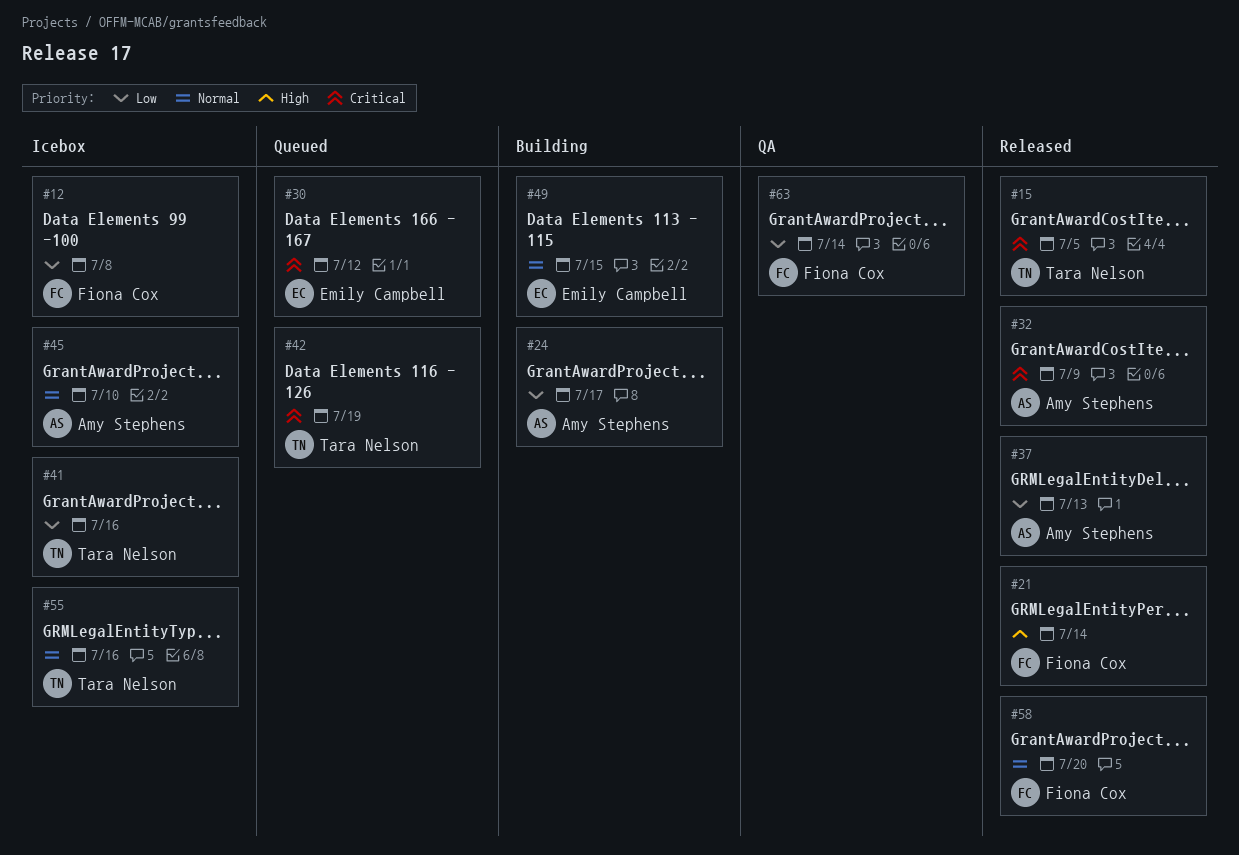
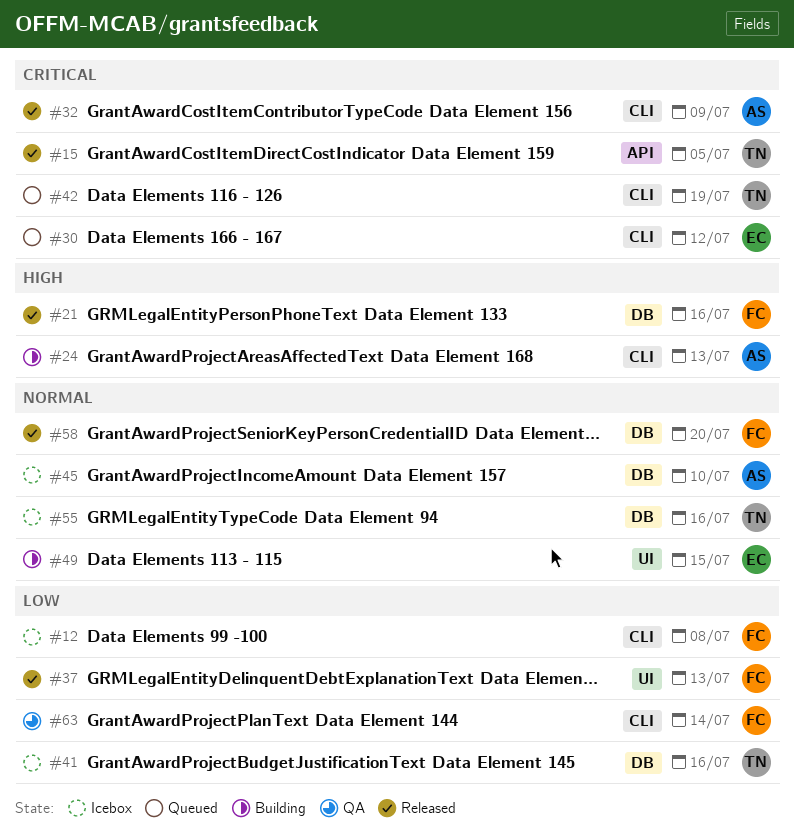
#21, due: Jul 14 -> Jul 16
#24, priority: Low -> High
#24, due: Jul 17 -> Jul 13
#37, owner: Amy Stephens -> Fiona Cox

